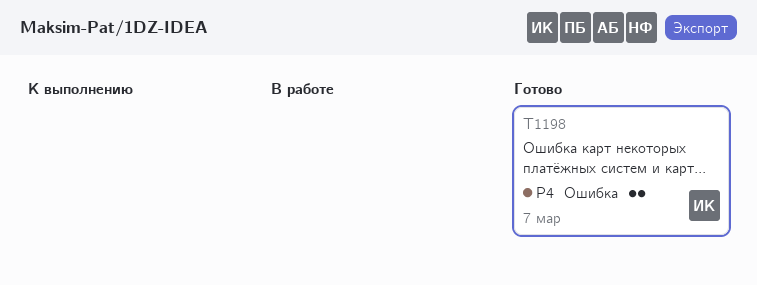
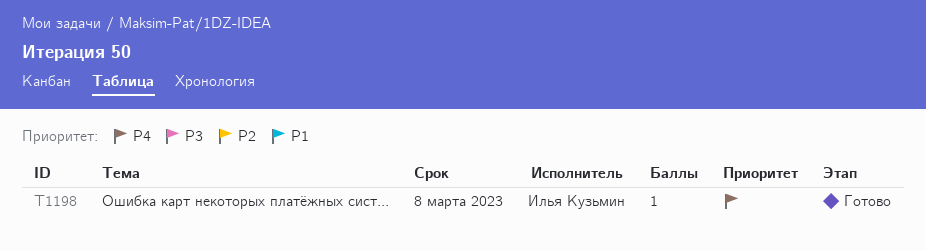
T1198, estimate: 2 -> 1
T1198, due: Mar 7 -> Mar 8

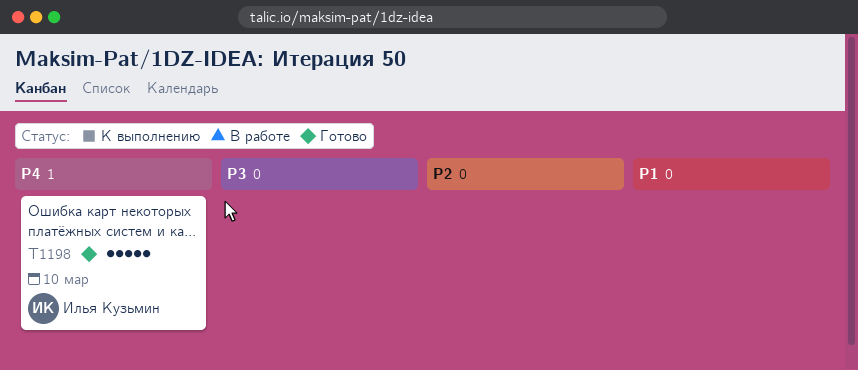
T1198, estimate: 1 -> 5
T1198, due: Mar 8 -> Mar 10

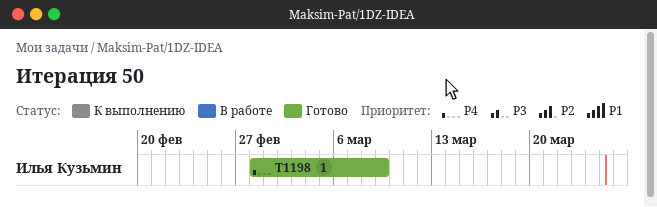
T1198, estimate: 5 -> 1
T1198, due: Mar 10 -> Mar 9

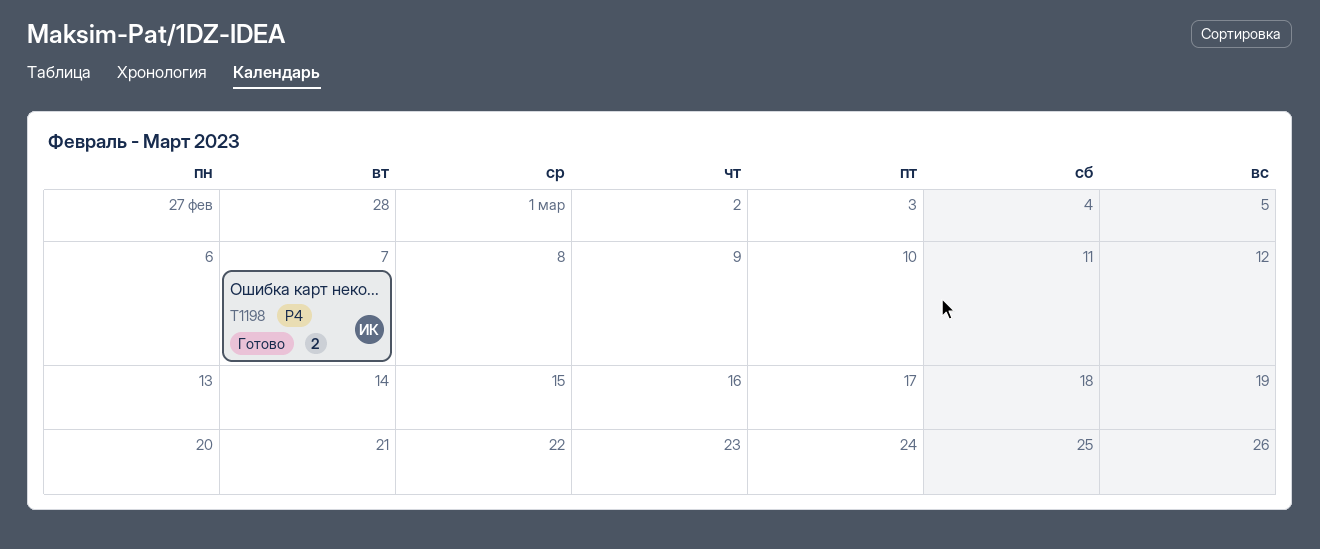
T1198, estimate: 1 -> 2
T1198, due: Mar 9 -> Mar 7

